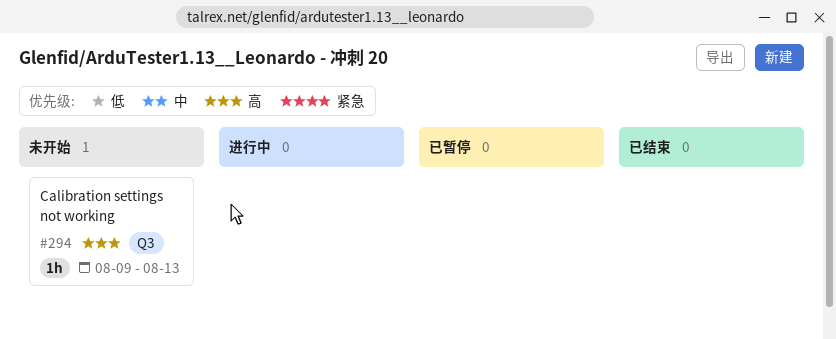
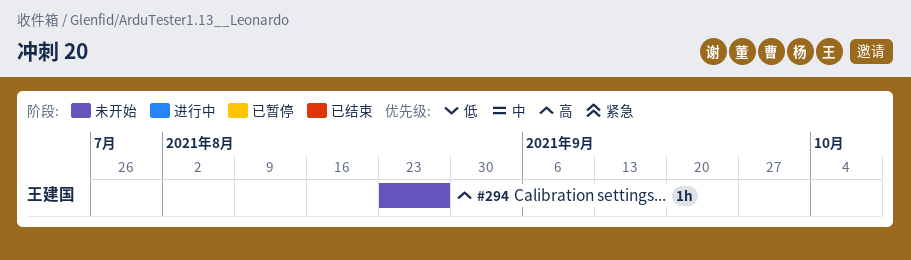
#294, start: Aug 9 -> Aug 23
#294, due: Aug 13 -> Aug 27

